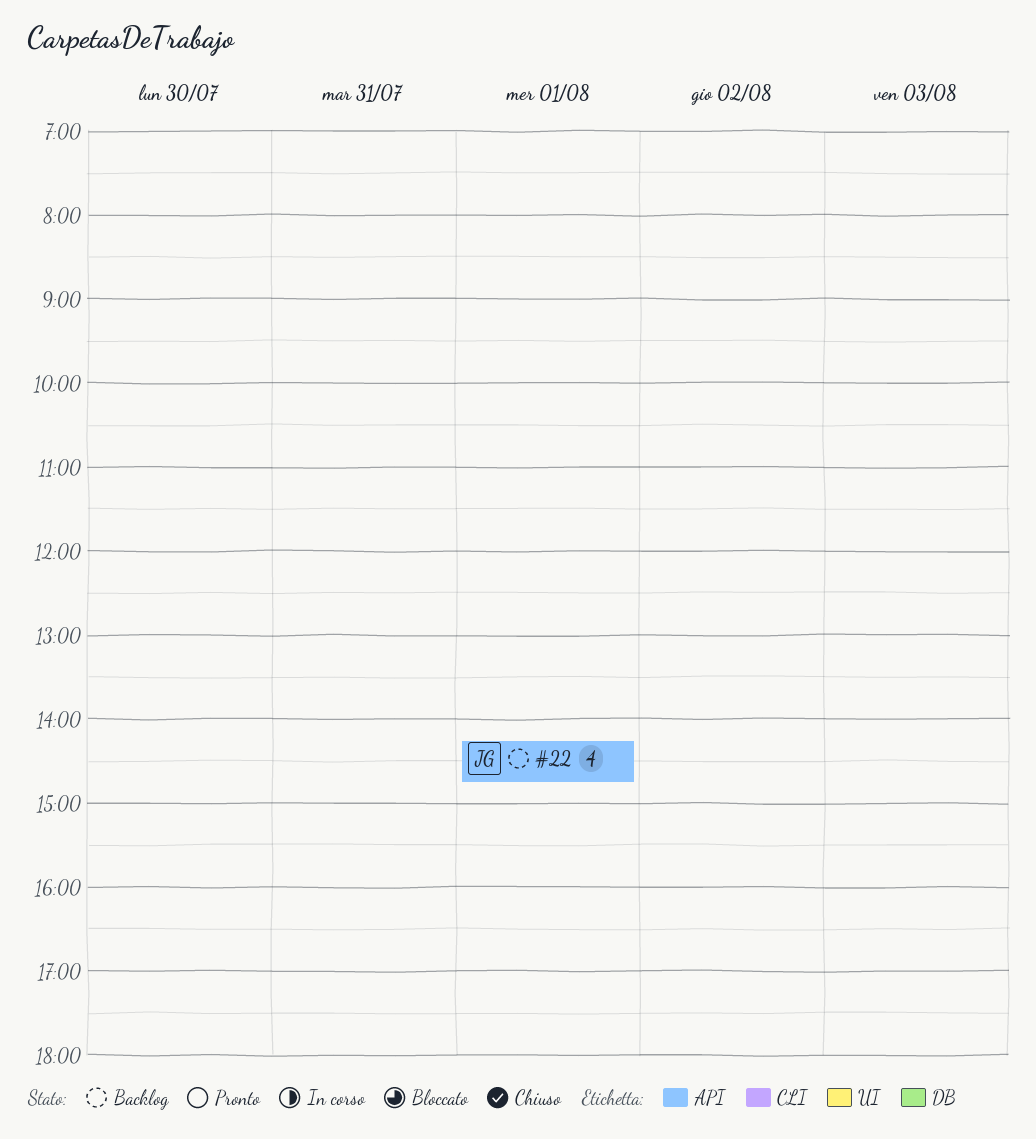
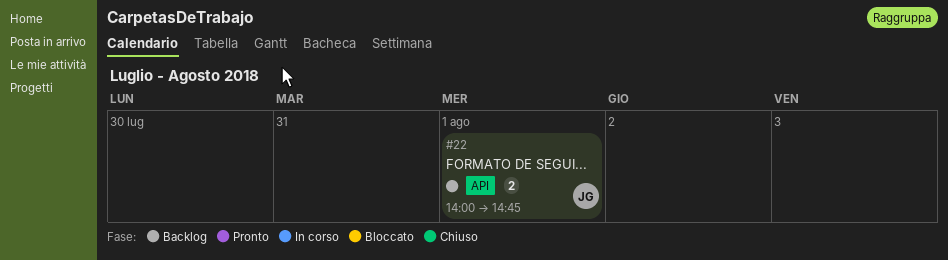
#22, estimate: 4 -> 2
#22, begins: 14:15 -> 14:00

